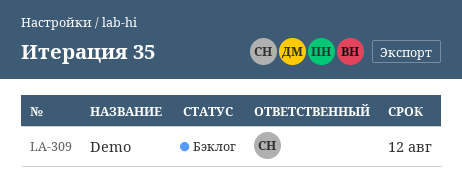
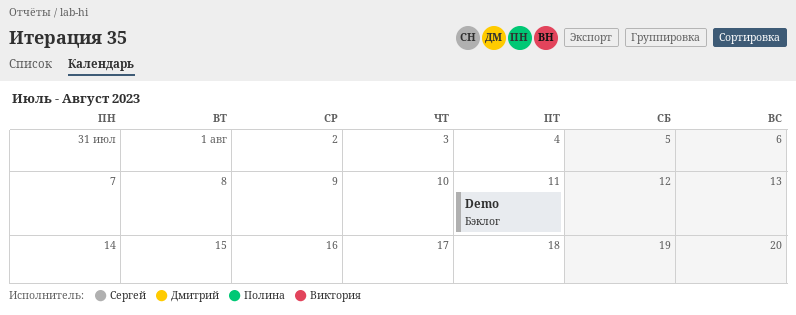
Demo, due: Aug 12 -> Aug 11

